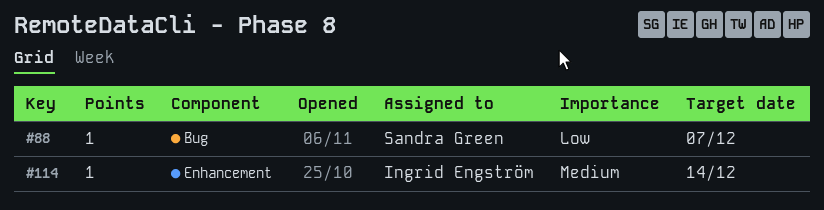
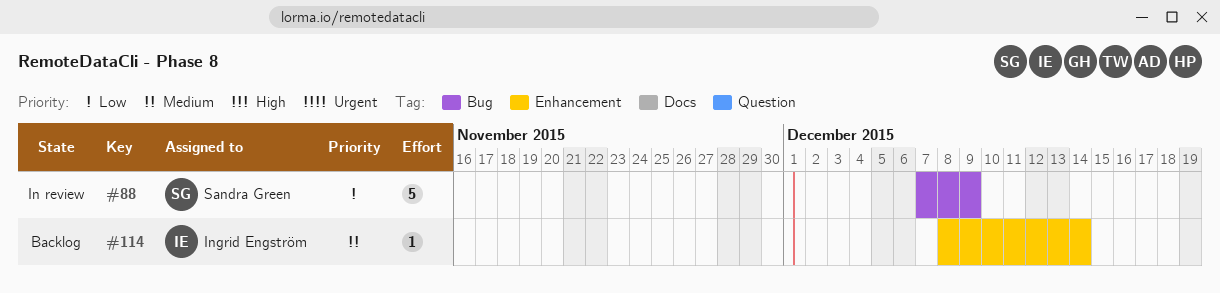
#88, estimate: 1 -> 5
#88, due: Dec 7 -> Dec 9

